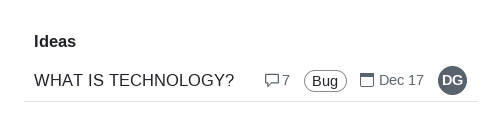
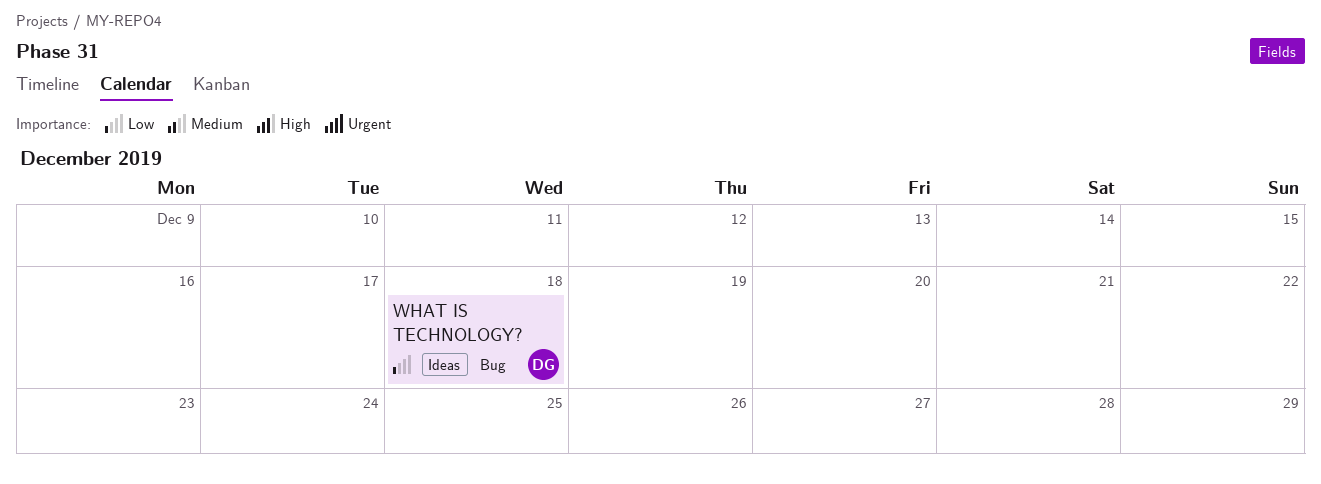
WHAT IS TECHNOLOGY?, due: Dec 17 -> Dec 18

